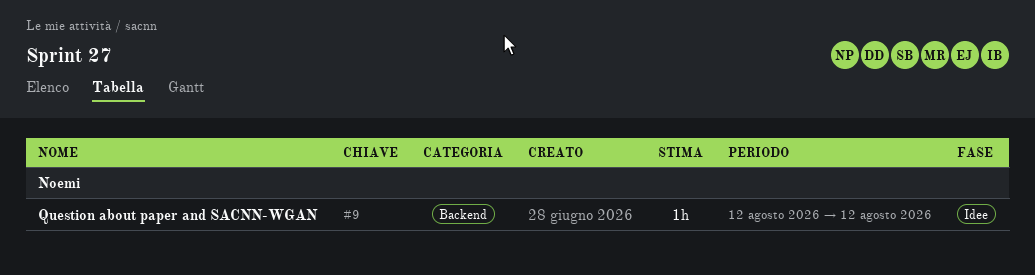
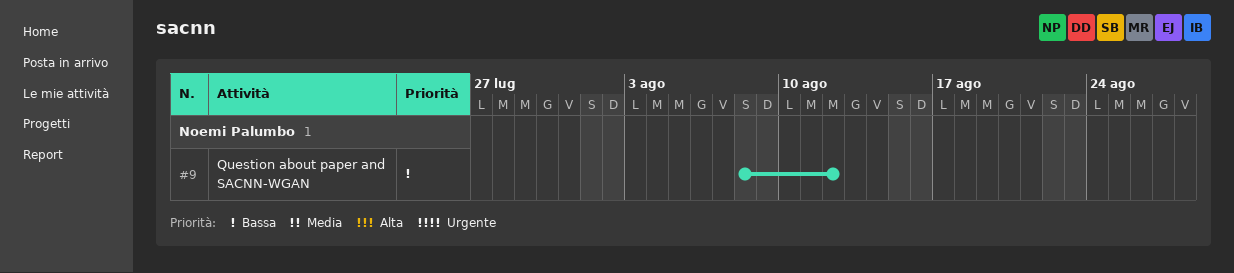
#9, start: Aug 12 -> Aug 8

